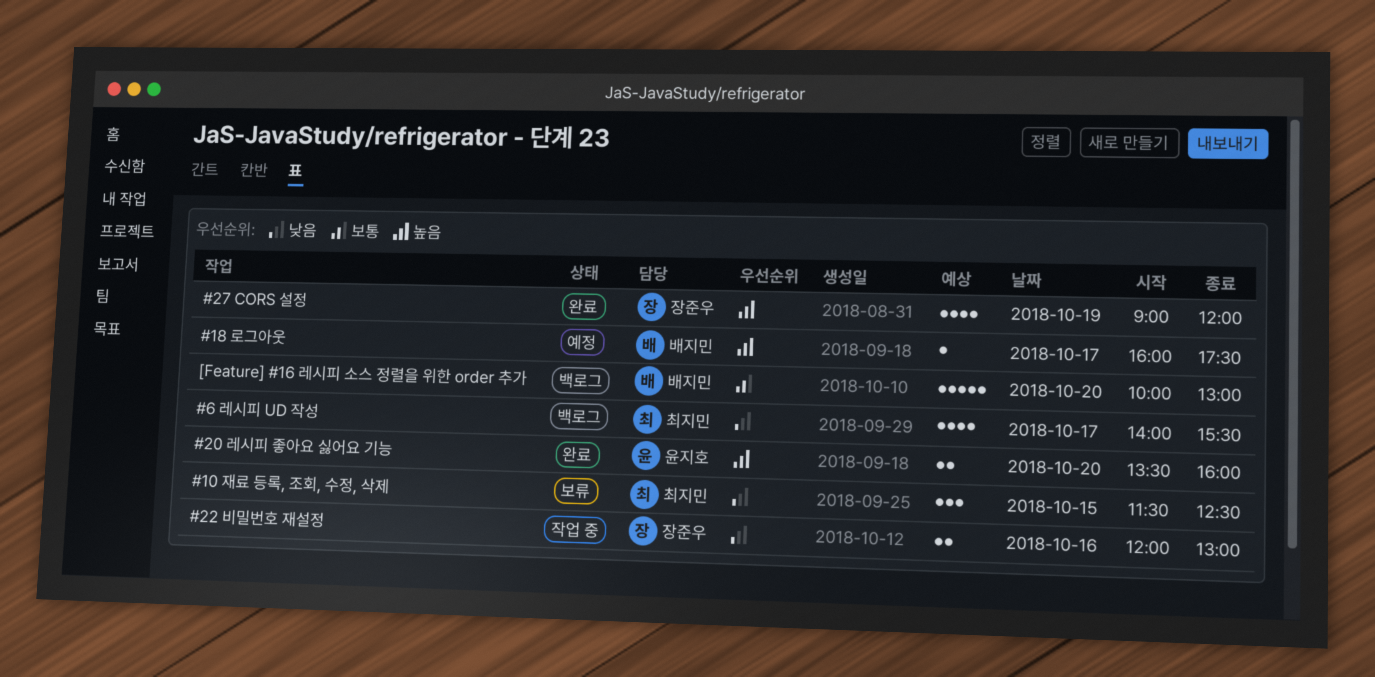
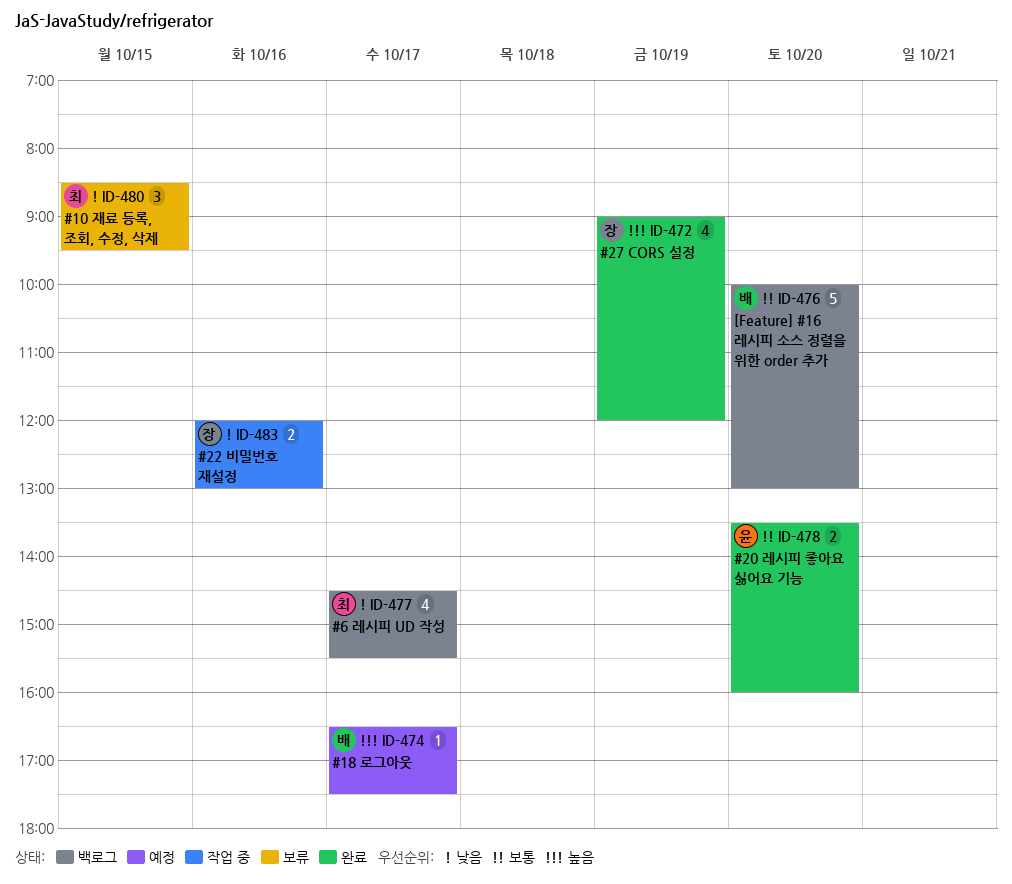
#10 재료 등록, 조회, 수정, 삭제, begins: 11:30 -> 08:30
#10 재료 등록, 조회, 수정, 삭제, ends: 12:30 -> 09:30
#18 로그아웃, begins: 16:00 -> 16:30
#20 레시피 좋아요 싫어요 기능, priority: 높음 -> 보통
#6 레시피 UD 작성, begins: 14:00 -> 14:30

